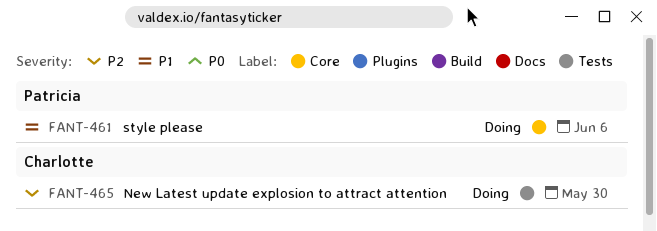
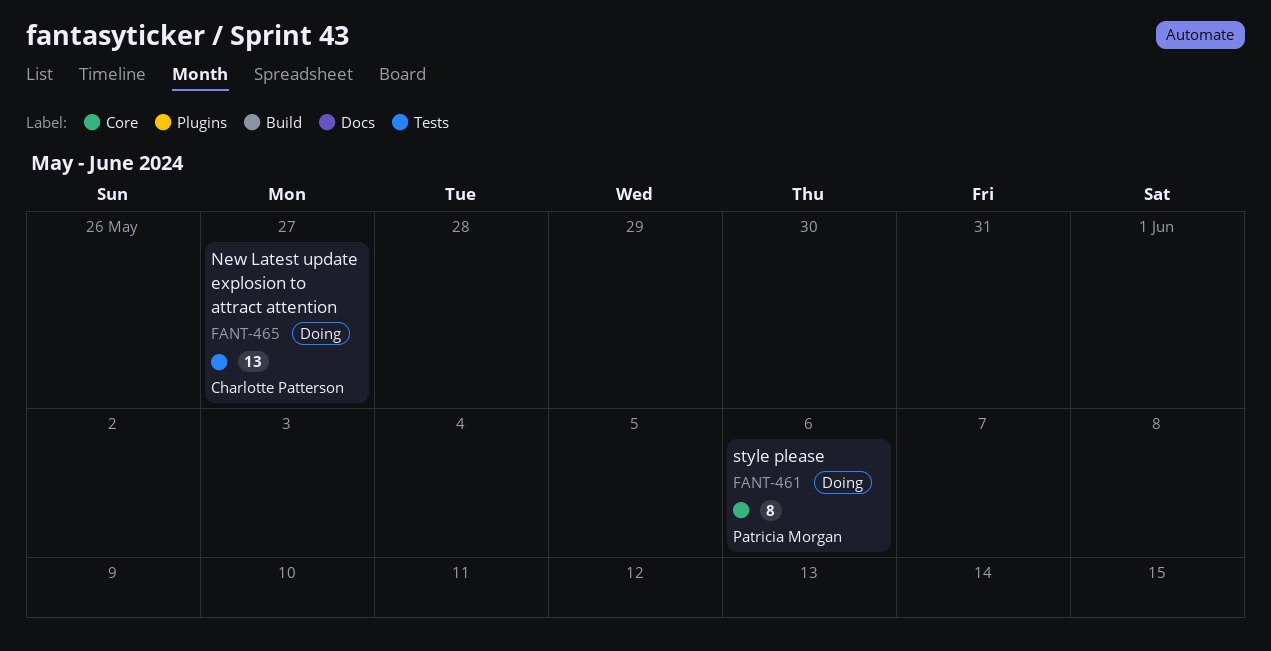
FANT-465, due: May 30 -> May 27

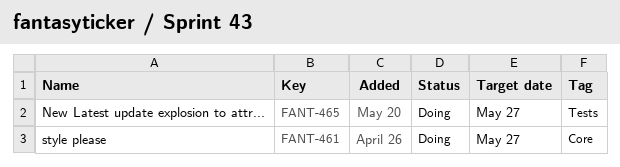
FANT-461, due: Jun 6 -> May 27

